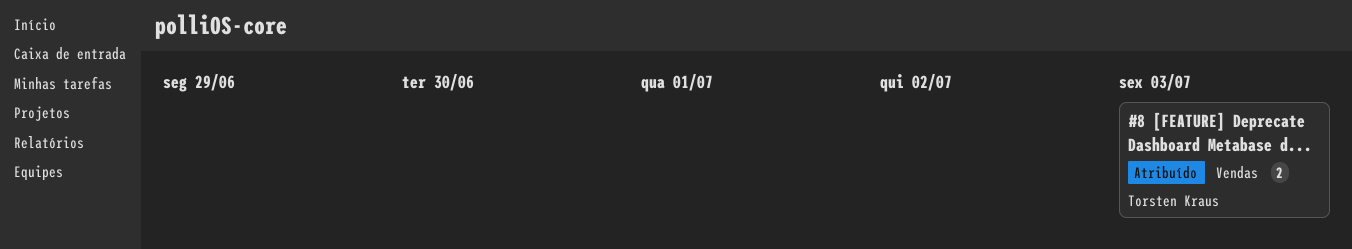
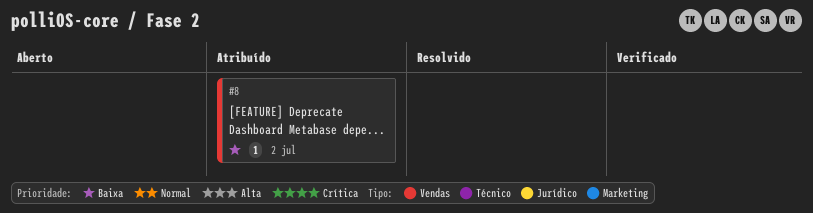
#8, estimate: 2 -> 1
#8, due: Jul 3 -> Jul 2

